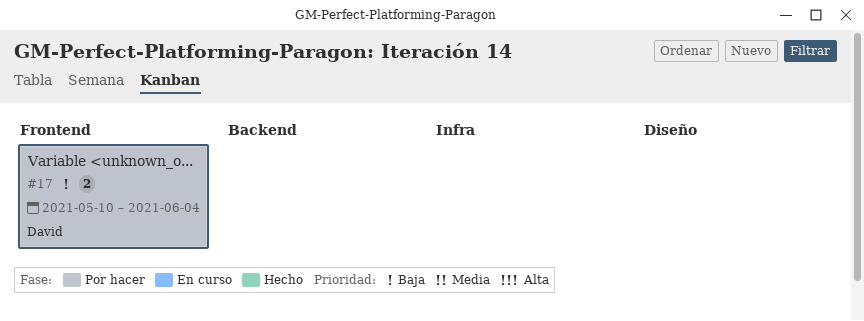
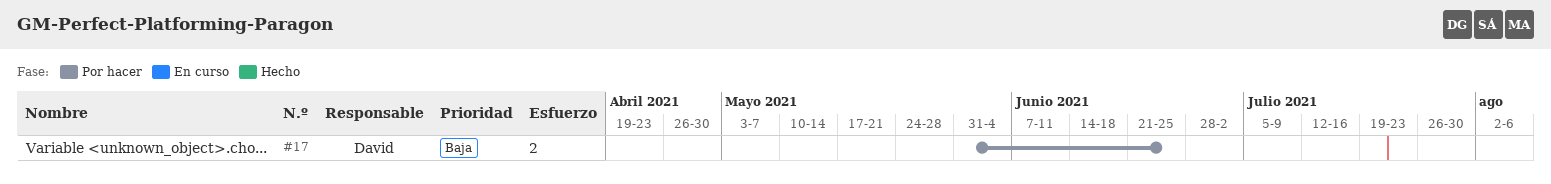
#17, start: May 10 -> May 31
#17, due: Jun 4 -> Jun 25

